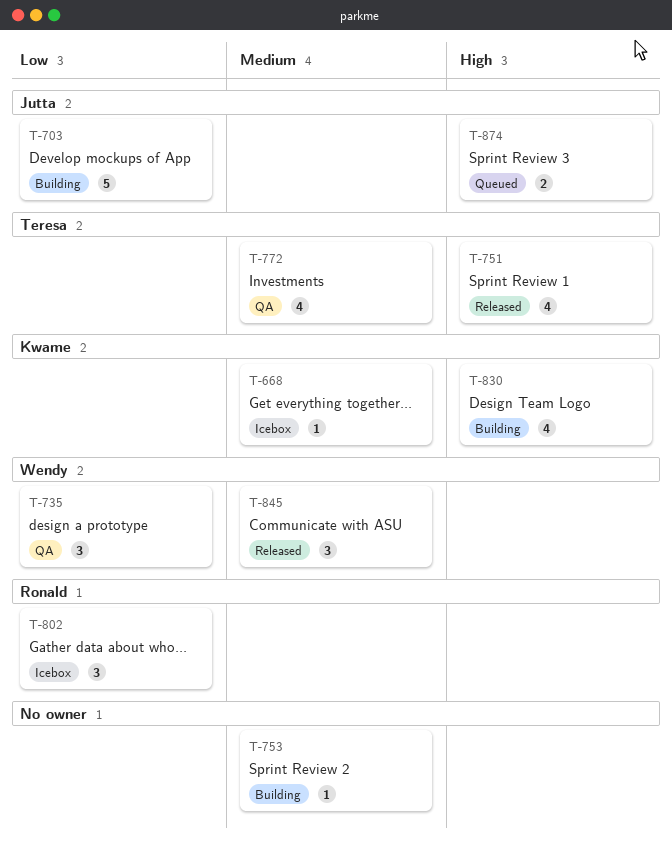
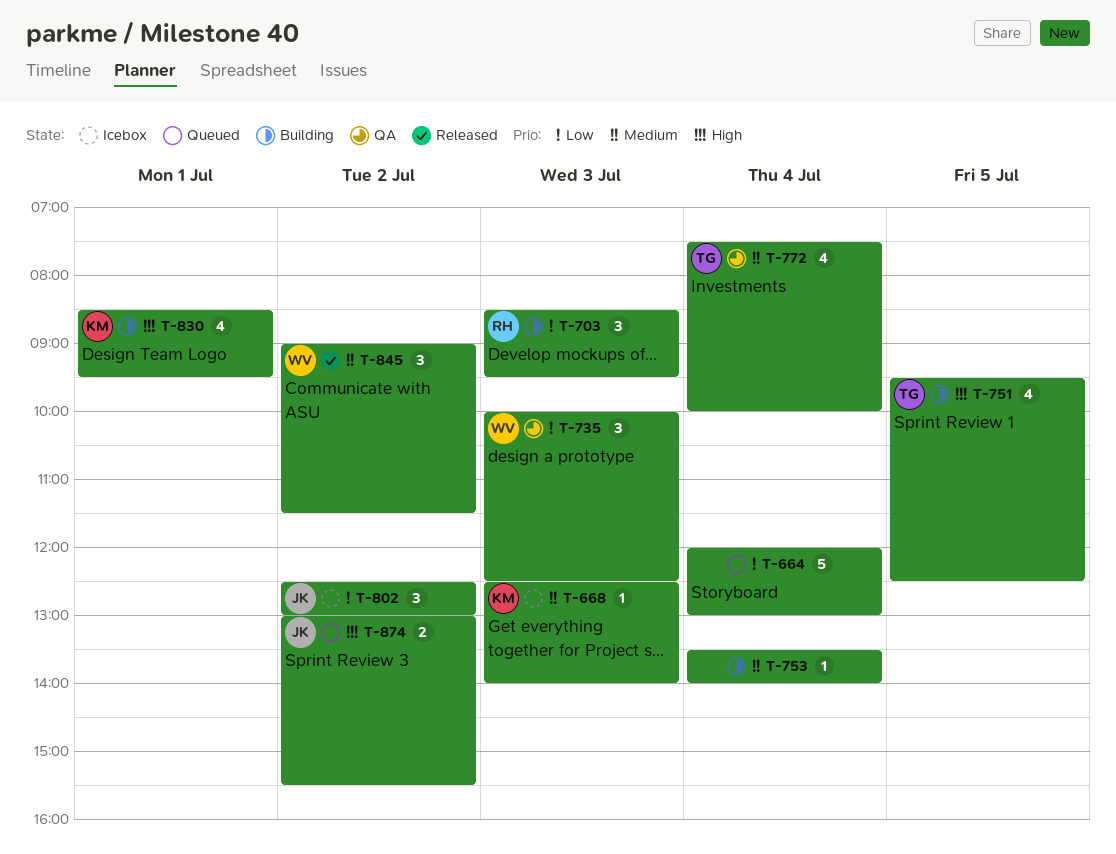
T-664: none -> present
T-703, owner: Jutta -> Ronald
T-703, estimate: 5 -> 3
T-751, status: Released -> Building
T-802, owner: Ronald -> Jutta

